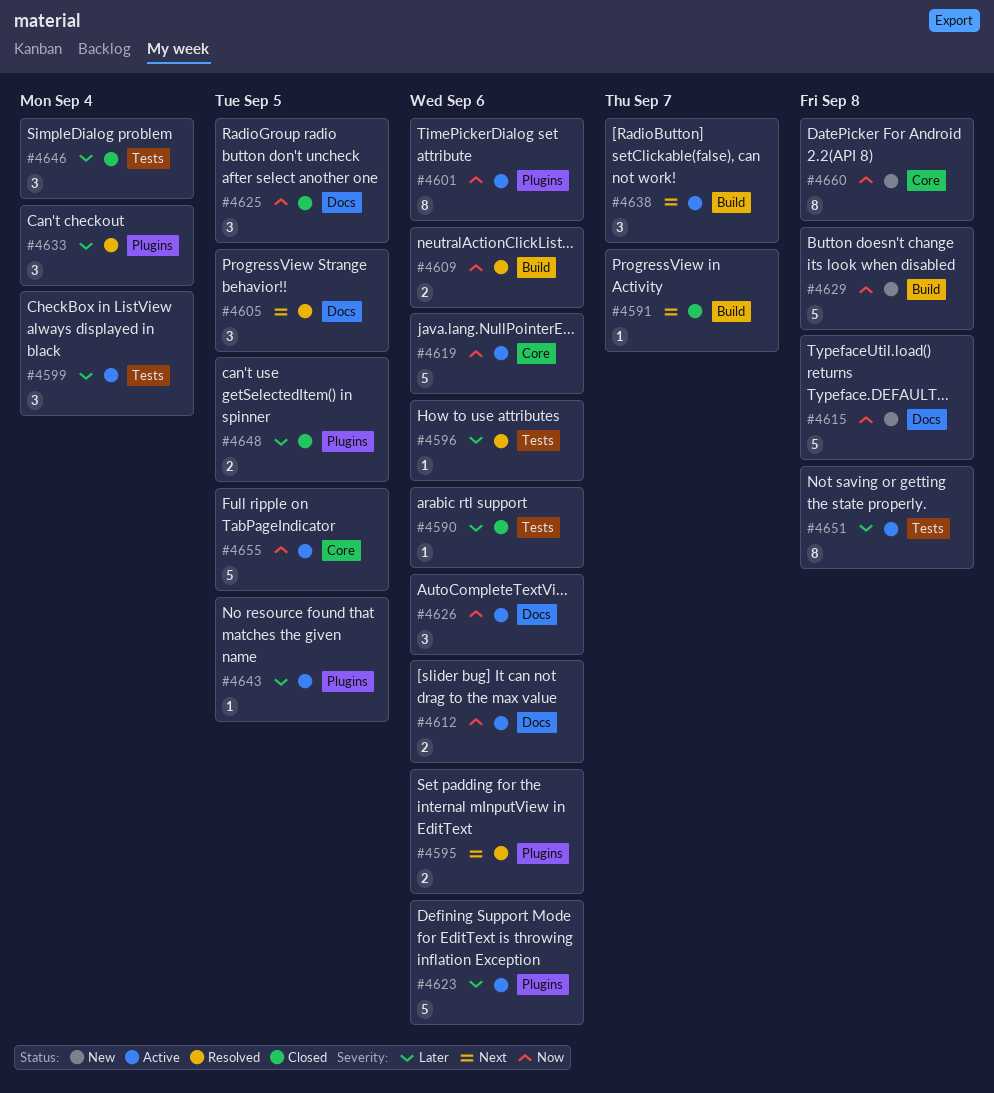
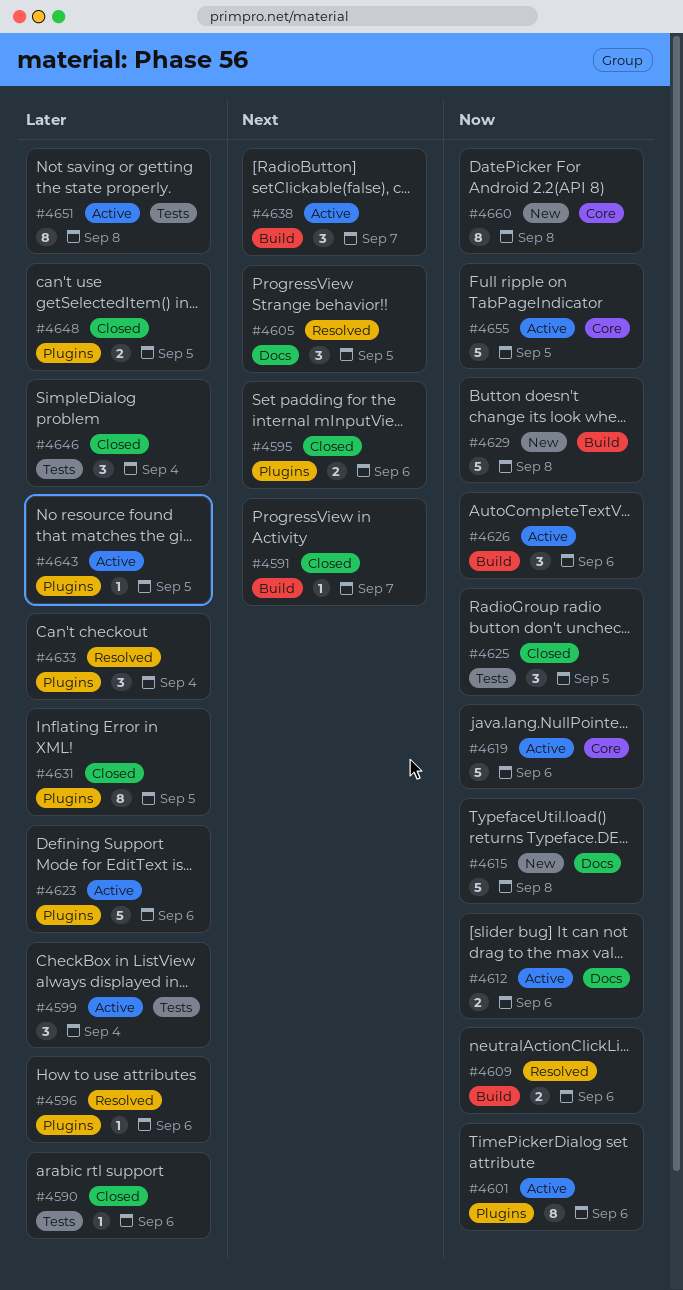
#4595, status: Resolved -> Closed
#4596, label: Tests -> Plugins
#4625, label: Docs -> Tests
#4626, label: Docs -> Build
#4631: none -> present

